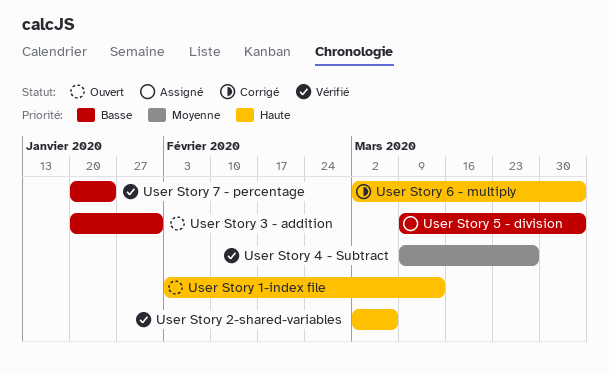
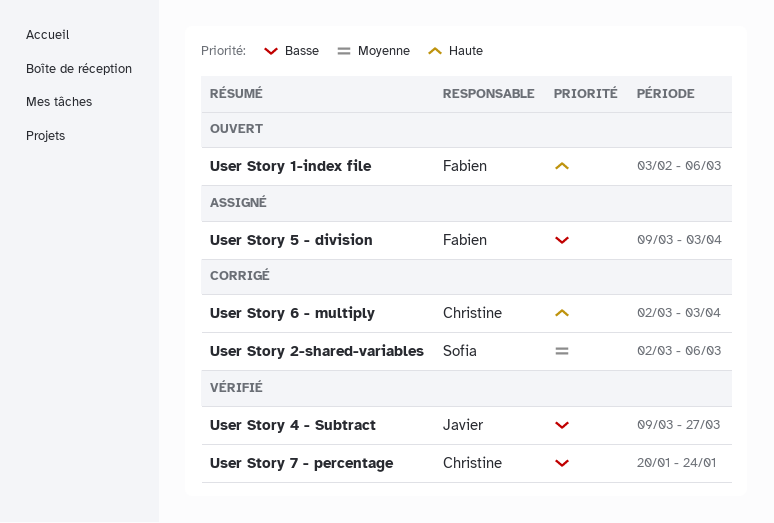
User Story 1-index file, due: Mar 13 -> Mar 6
User Story 2-shared-variables, status: Vérifié -> Corrigé
User Story 2-shared-variables, priority: Haute -> Moyenne
User Story 3 - addition: present -> none
User Story 4 - Subtract, priority: Moyenne -> Basse

